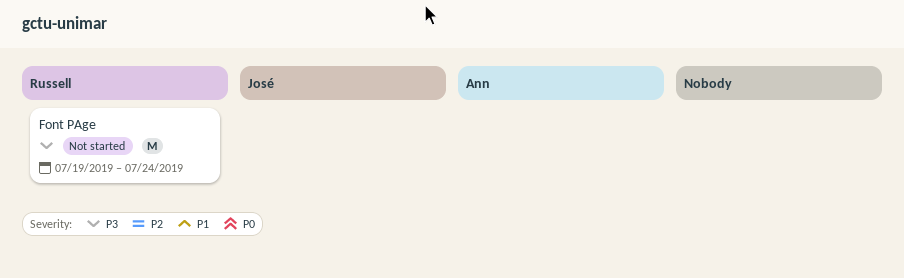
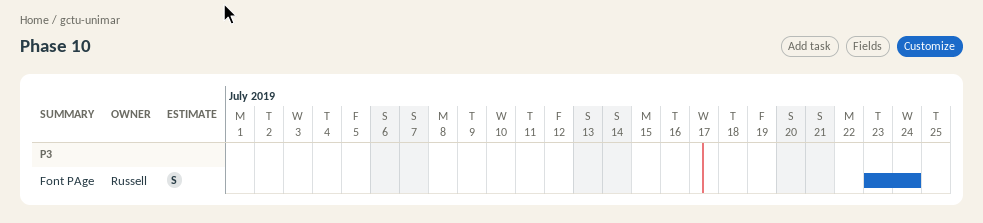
Font PAge, estimate: M -> S
Font PAge, start: Jul 19 -> Jul 23

